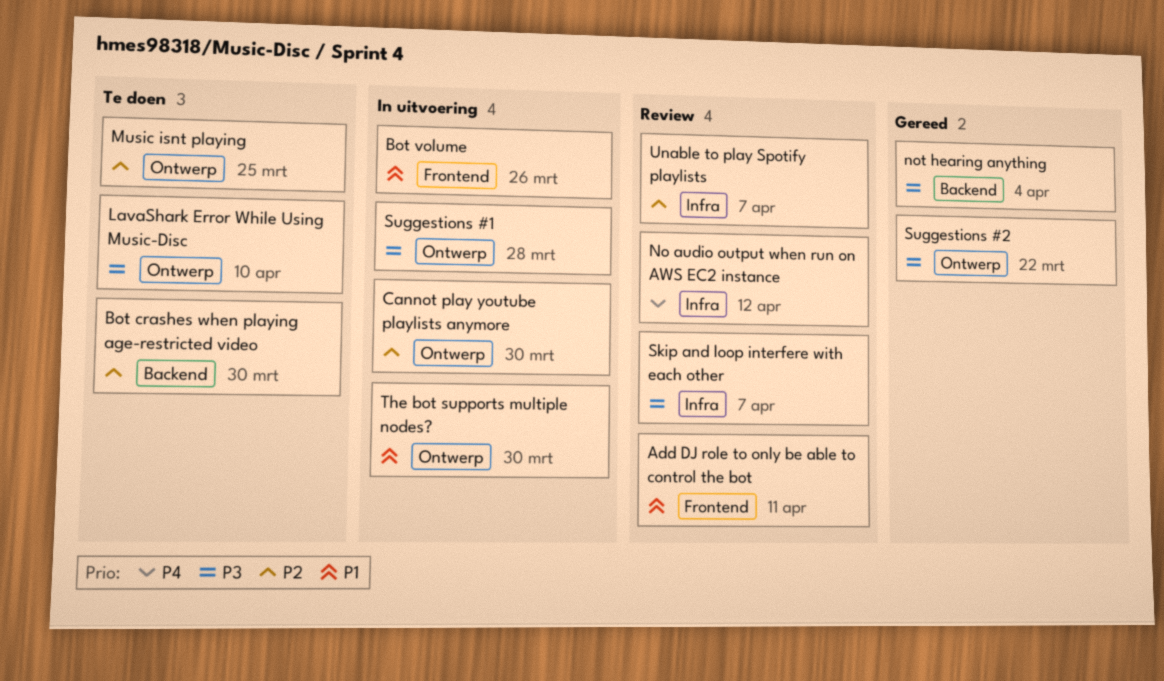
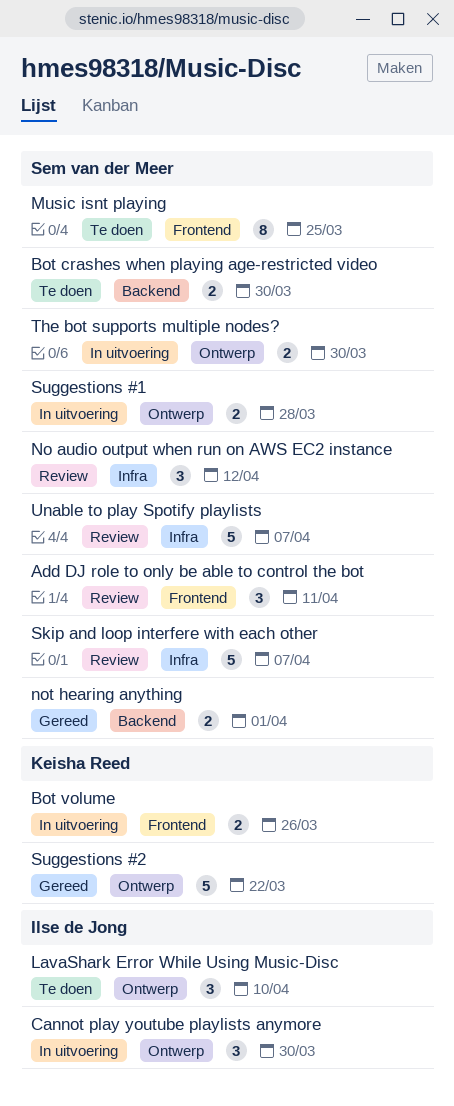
Music isnt playing, label: Ontwerp -> Frontend
not hearing anything, due: Apr 4 -> Apr 1

